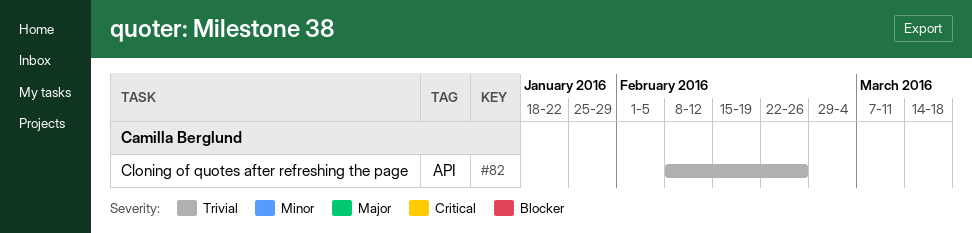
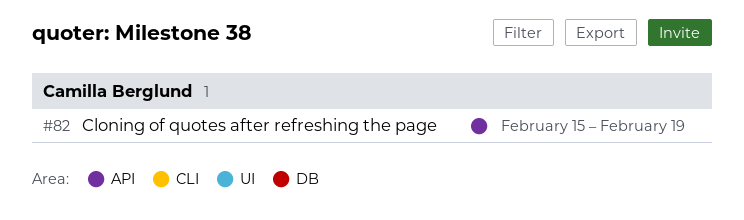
#82, start: Feb 8 -> Feb 15
#82, due: Feb 26 -> Feb 19

